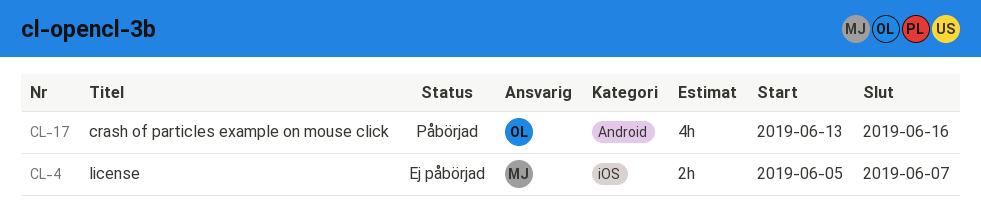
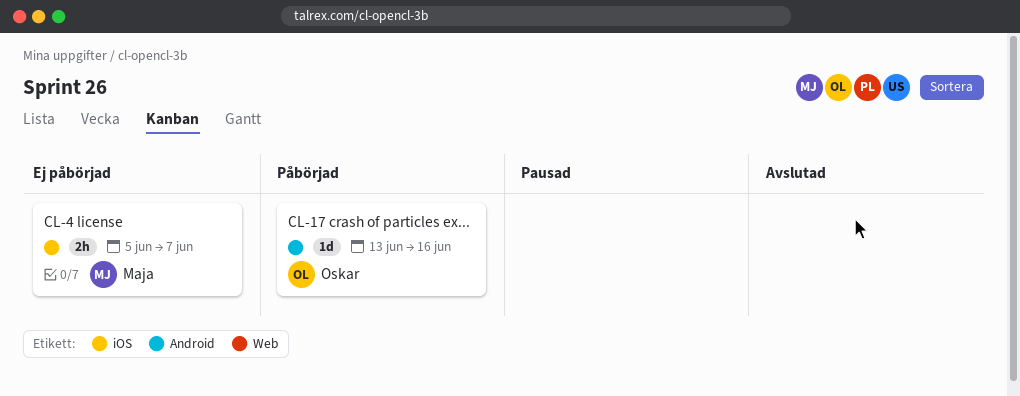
CL-17, estimate: 4h -> 1d

